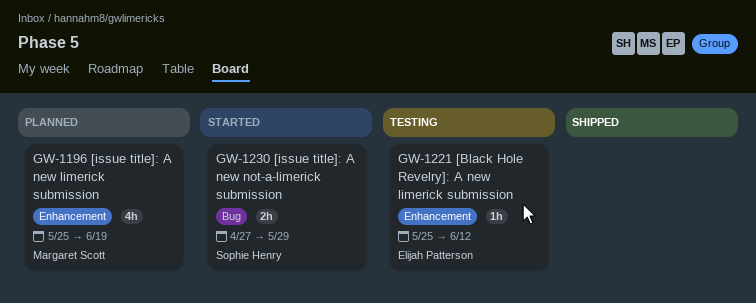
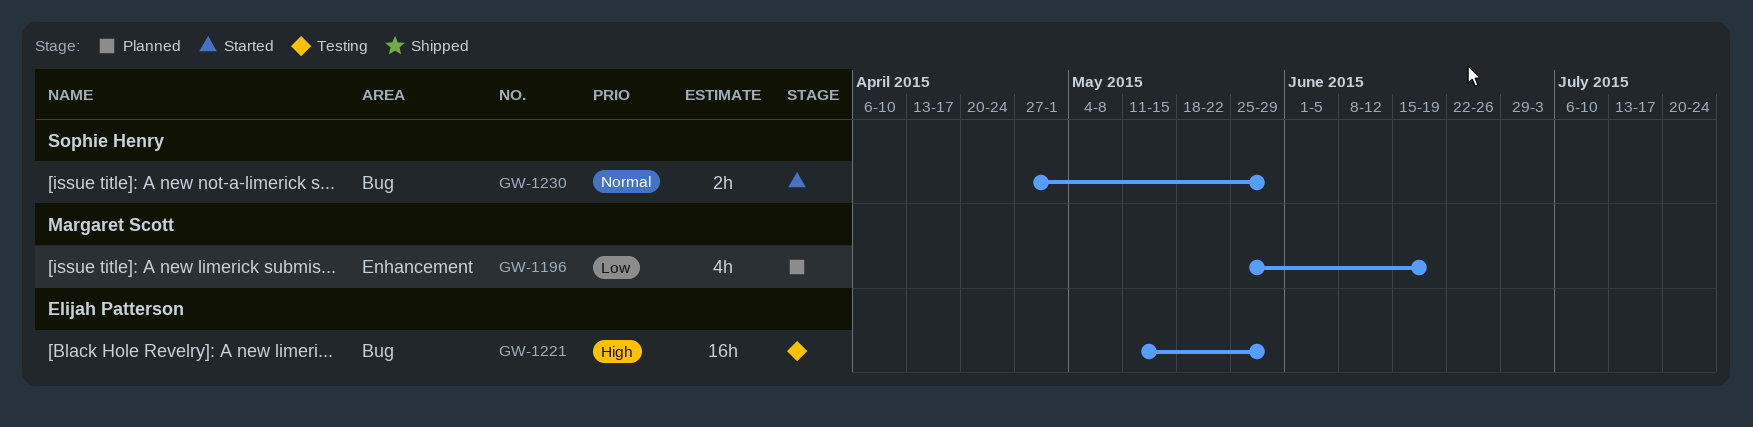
GW-1221, label: Enhancement -> Bug
GW-1221, estimate: 1h -> 16h
GW-1221, start: May 25 -> May 11
GW-1221, due: Jun 12 -> May 29

